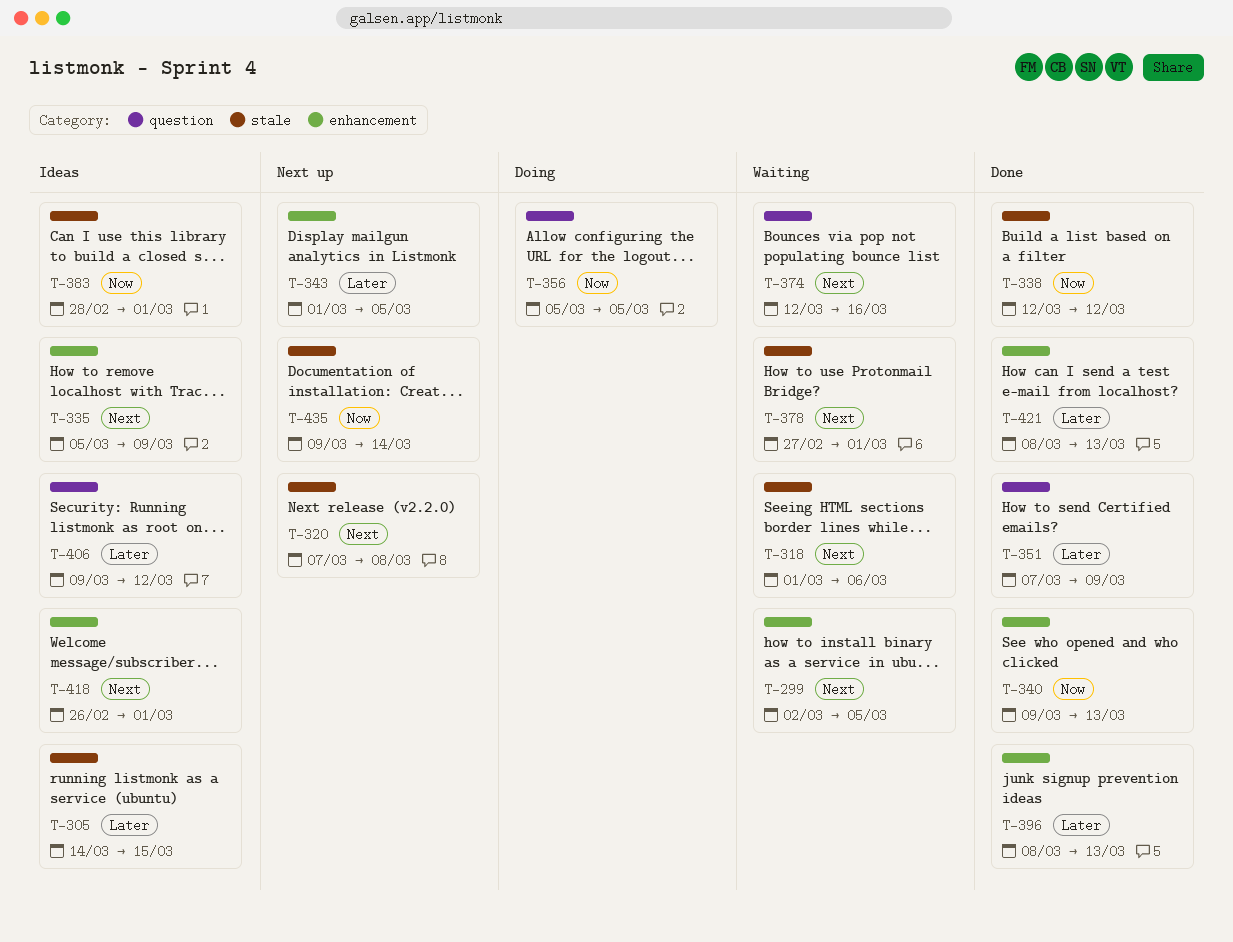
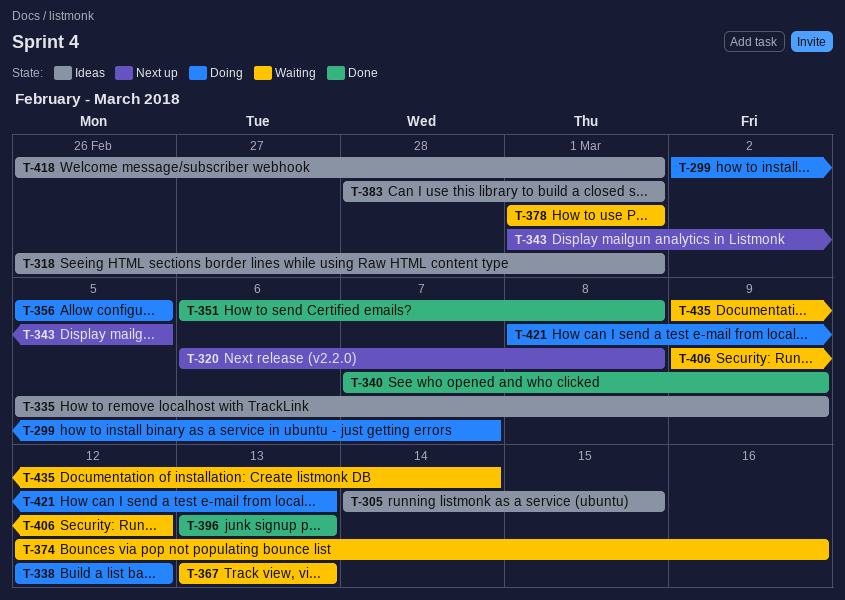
T-299, status: Waiting -> Doing
T-299, due: Mar 5 -> Mar 7
T-318, status: Waiting -> Ideas
T-318, start: Mar 1 -> Feb 26
T-318, due: Mar 6 -> Mar 1
T-320, start: Mar 7 -> Mar 6
T-338, status: Done -> Doing
T-340, start: Mar 9 -> Mar 7
T-340, due: Mar 13 -> Mar 9
T-351, start: Mar 7 -> Mar 6
T-351, due: Mar 9 -> Mar 8
T-367: none -> present
T-378, start: Feb 27 -> Mar 1
T-396, start: Mar 8 -> Mar 13
T-406, status: Ideas -> Waiting
T-421, status: Done -> Doing
T-435, status: Next up -> Waiting

